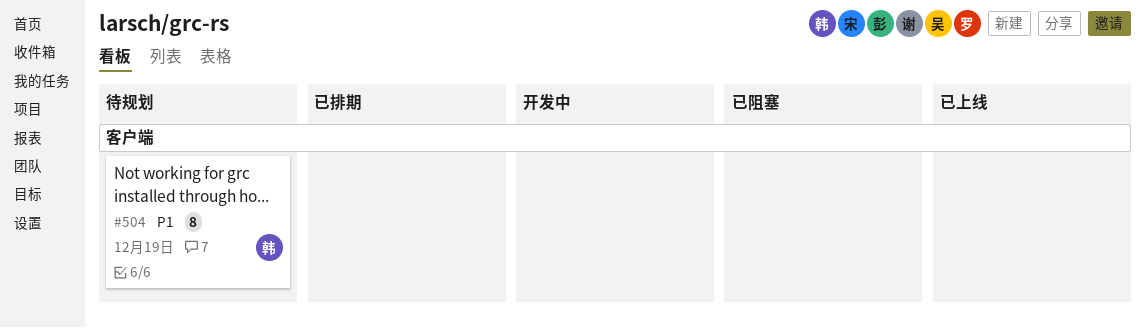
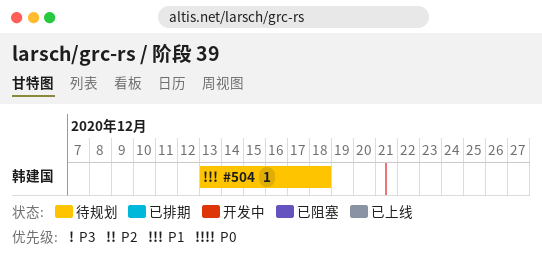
#504, estimate: 8 -> 1
#504, due: Dec 19 -> Dec 18

